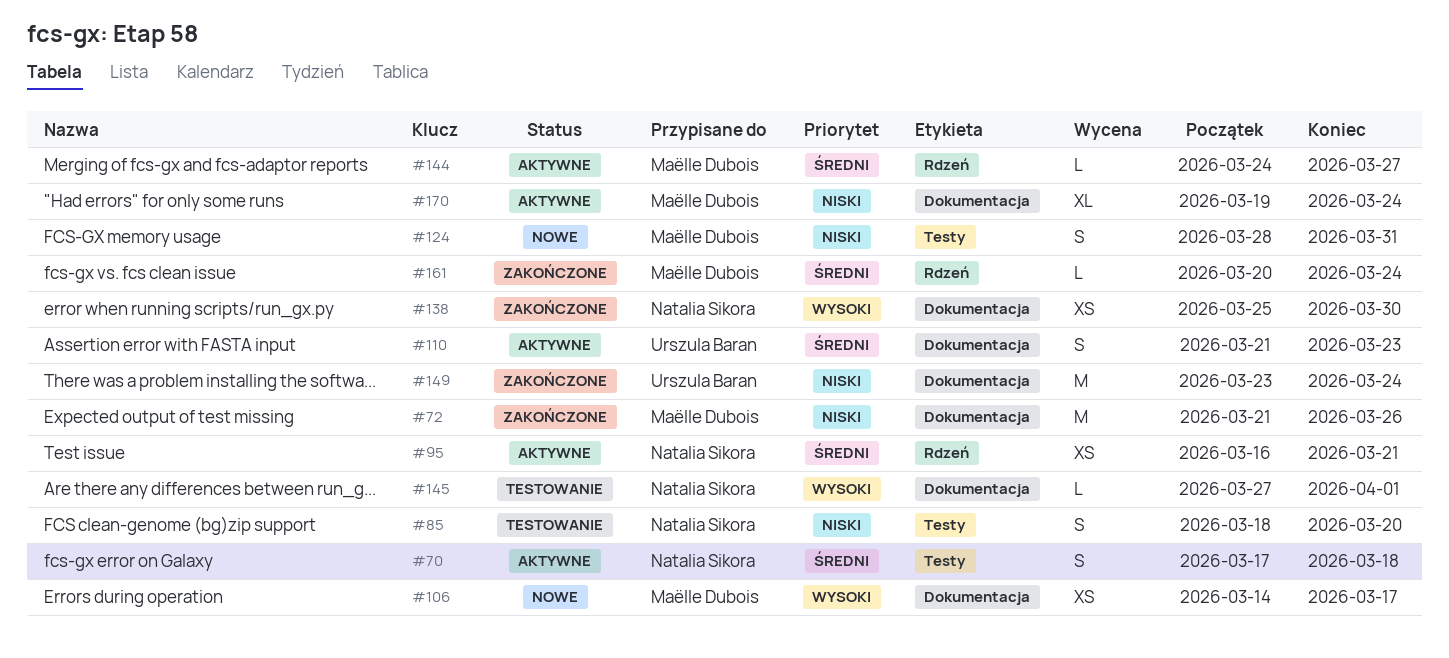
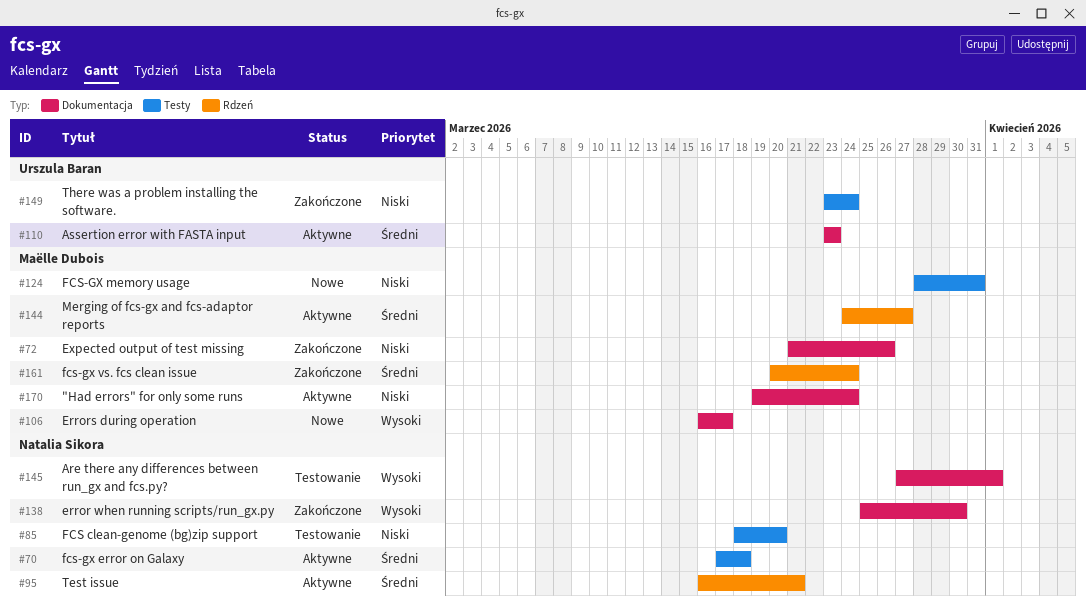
#106, start: Mar 14 -> Mar 16
#110, start: Mar 21 -> Mar 23
#149, label: Dokumentacja -> Testy

